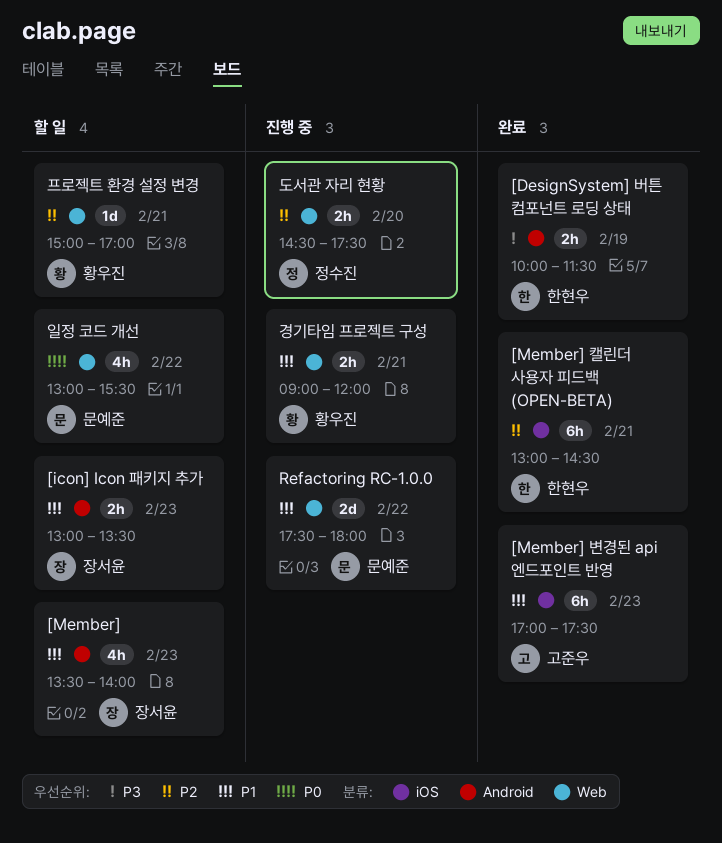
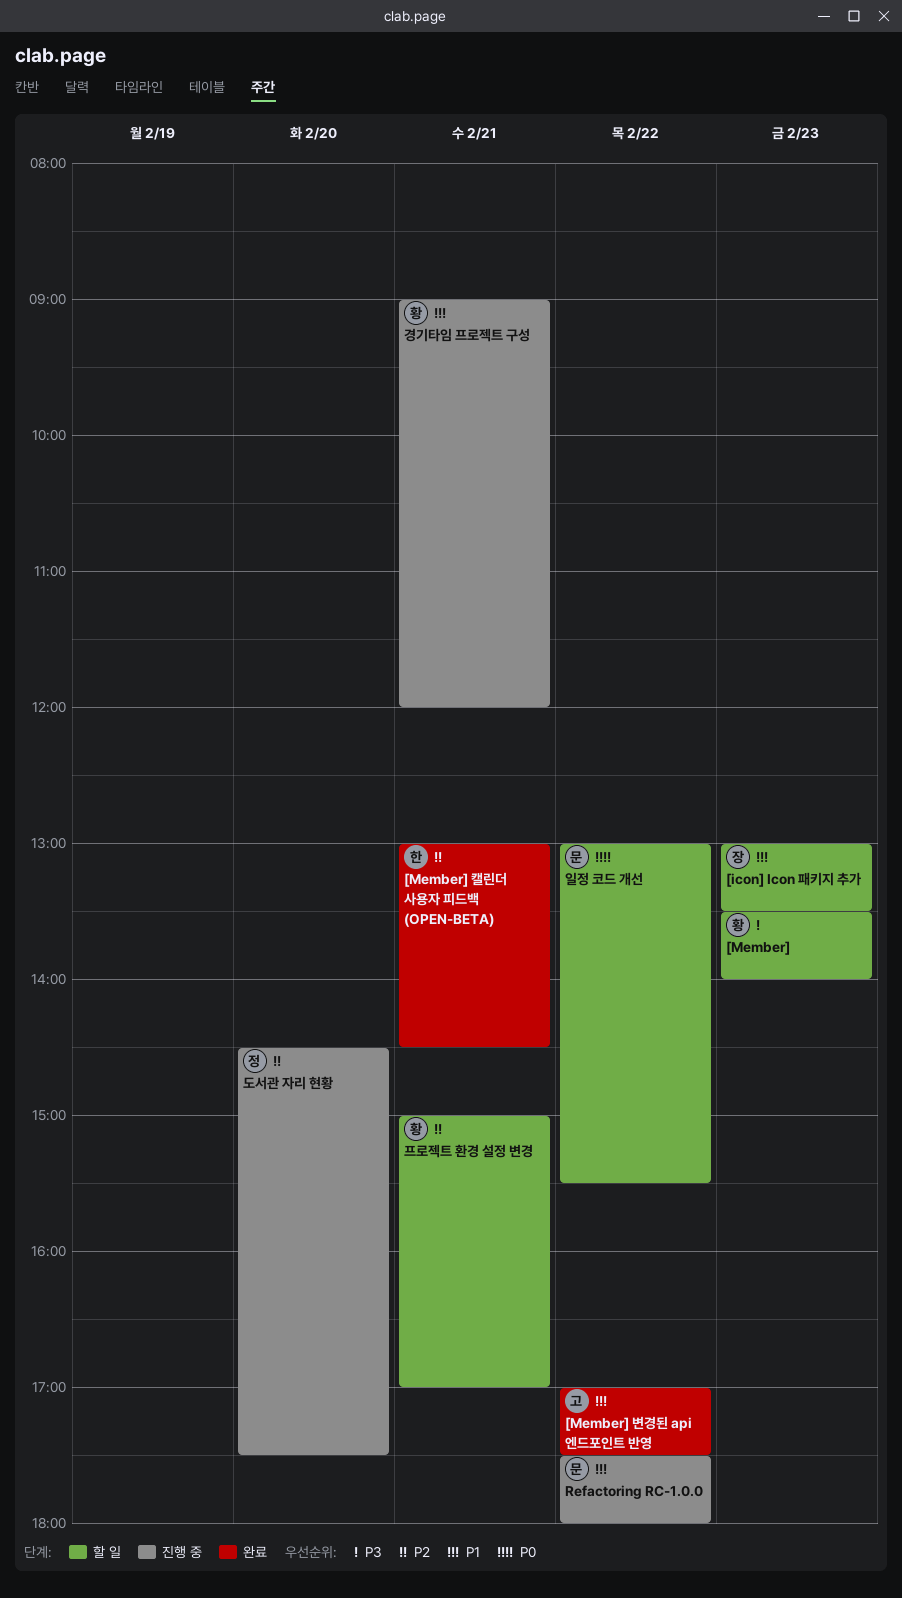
[DesignSystem] 버튼 컴포넌트 로딩 상태: present -> none
[Member], owner: 장서윤 -> 황우진
[Member], priority: P1 -> P3
[Member] 변경된 api 엔드포인트 반영, day: Feb 23 -> Feb 22

